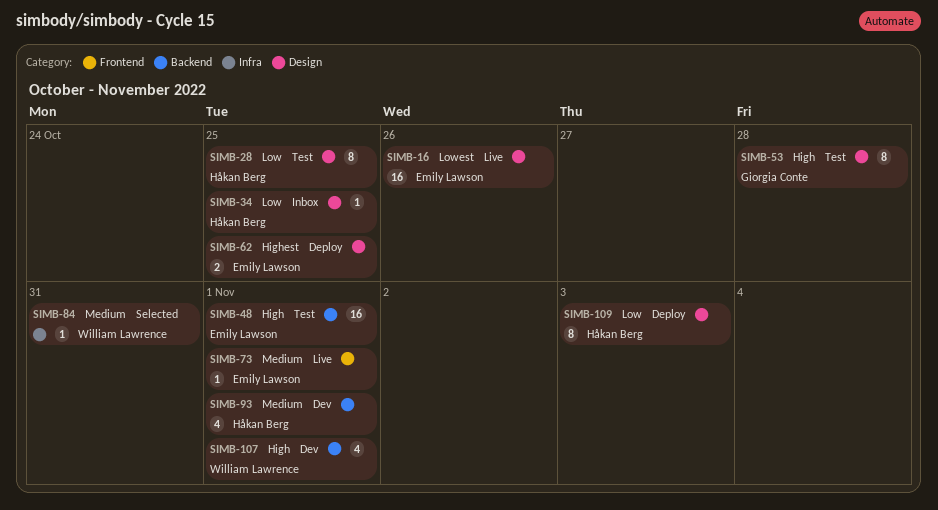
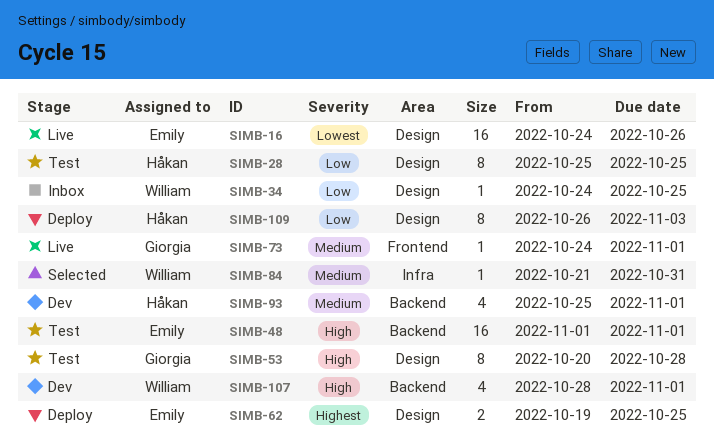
SIMB-34, owner: Håkan Berg -> William Lawrence
SIMB-73, owner: Emily Lawson -> Giorgia Conte

